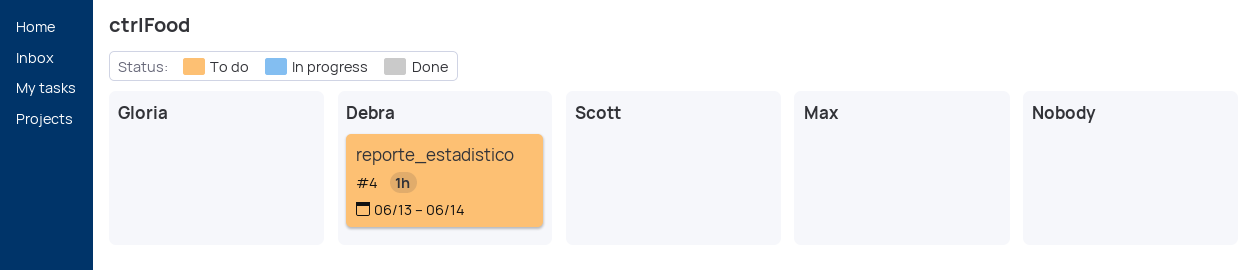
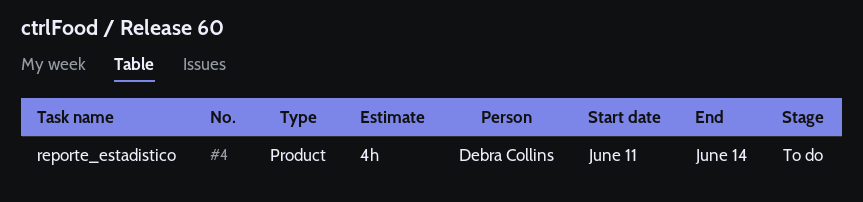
#4, estimate: 1h -> 4h
#4, start: Jun 13 -> Jun 11

